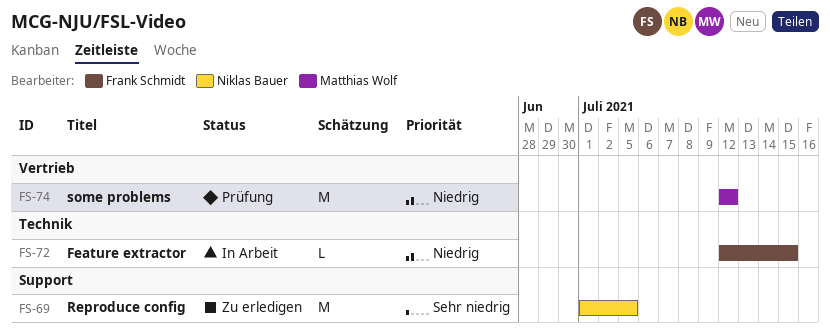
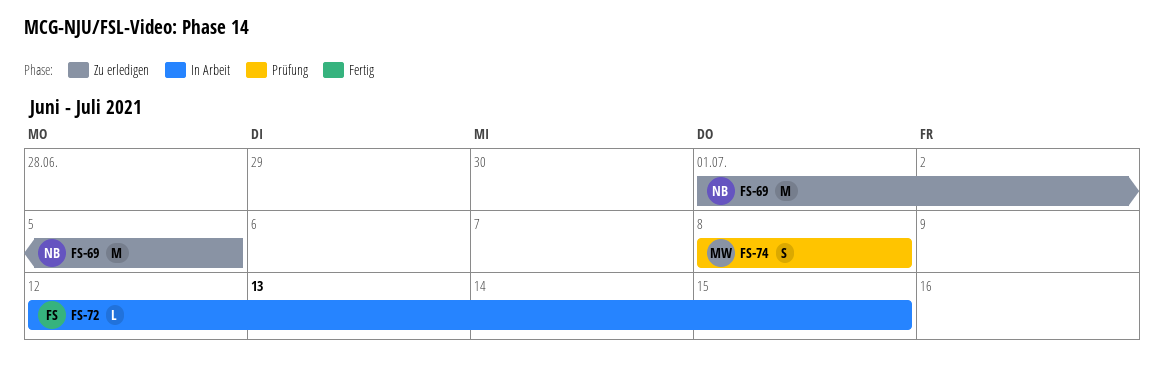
FS-74, estimate: M -> S
FS-74, start: Jul 12 -> Jul 8
FS-74, due: Jul 12 -> Jul 8

